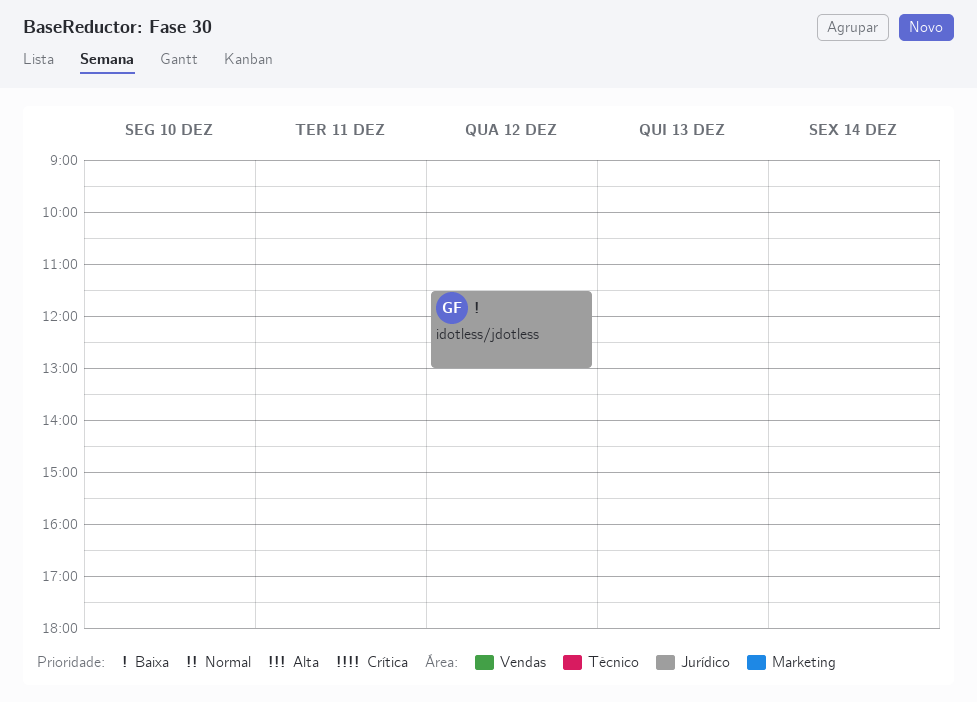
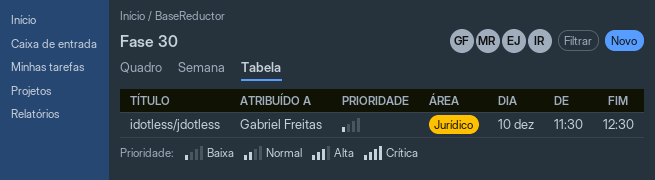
idotless/jdotless, day: Dec 12 -> Dec 10
idotless/jdotless, ends: 13:00 -> 12:30

